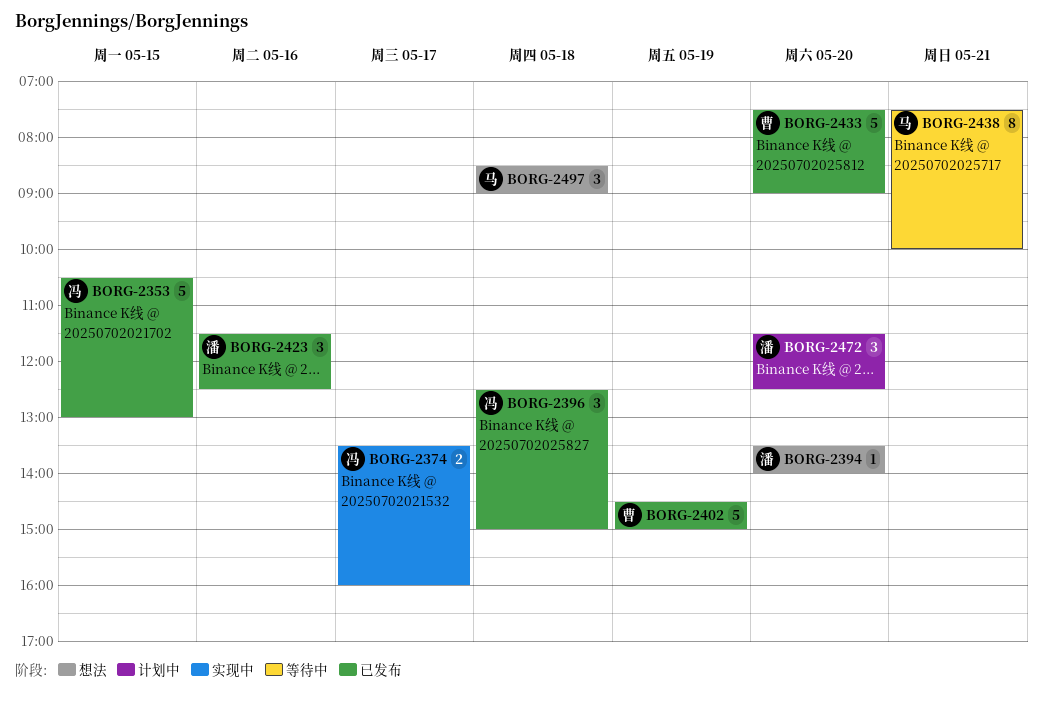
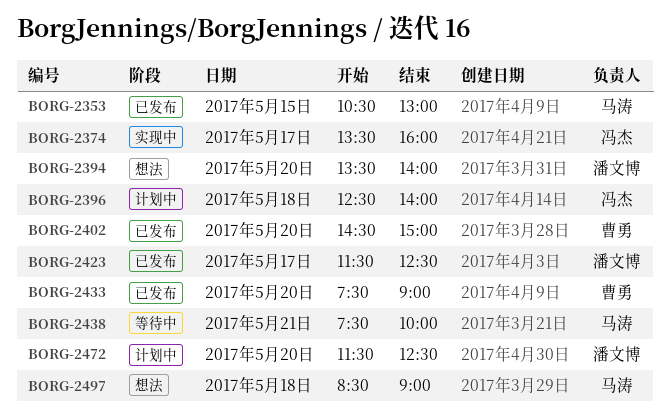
BORG-2353, owner: 冯杰 -> 马涛
BORG-2396, status: 已发布 -> 计划中
BORG-2396, ends: 15:00 -> 14:00
BORG-2402, day: May 19 -> May 20
BORG-2423, day: May 16 -> May 17

